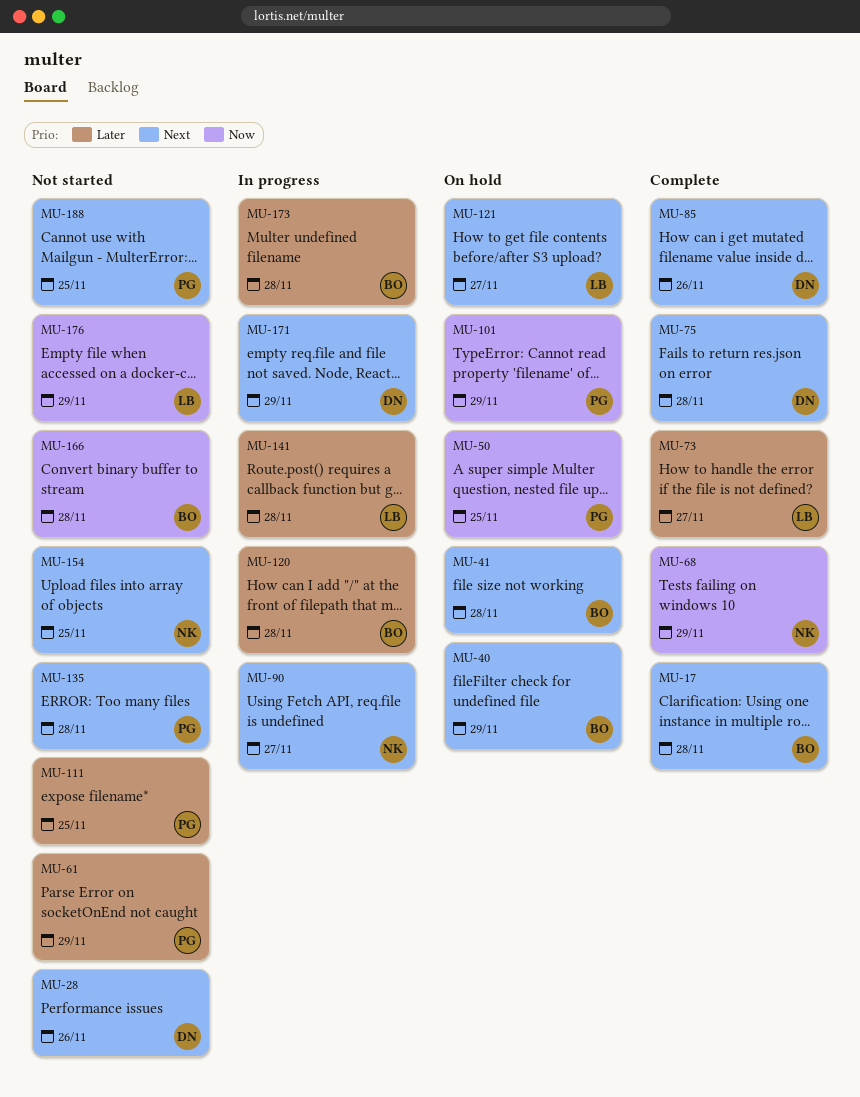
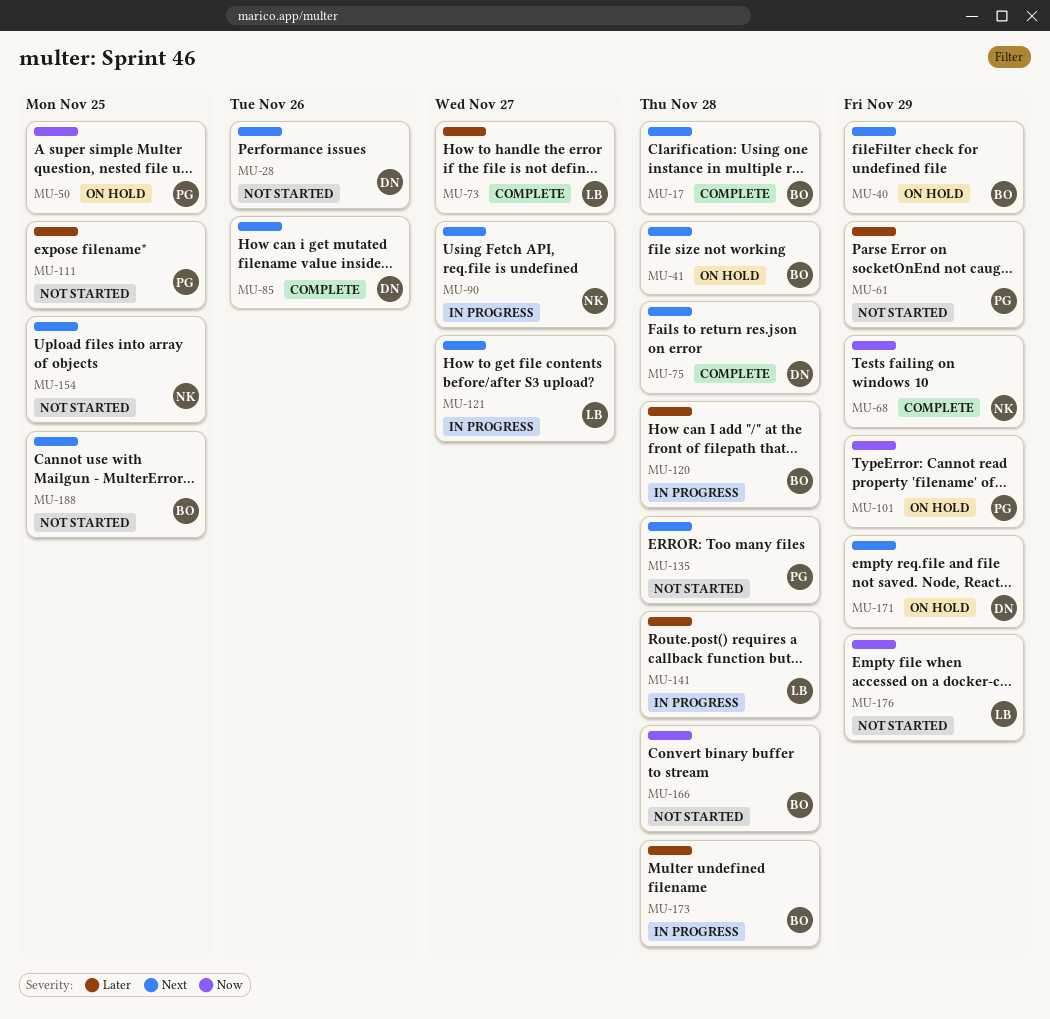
MU-121, status: On hold -> In progress
MU-171, status: In progress -> On hold
MU-188, owner: PG -> BO

